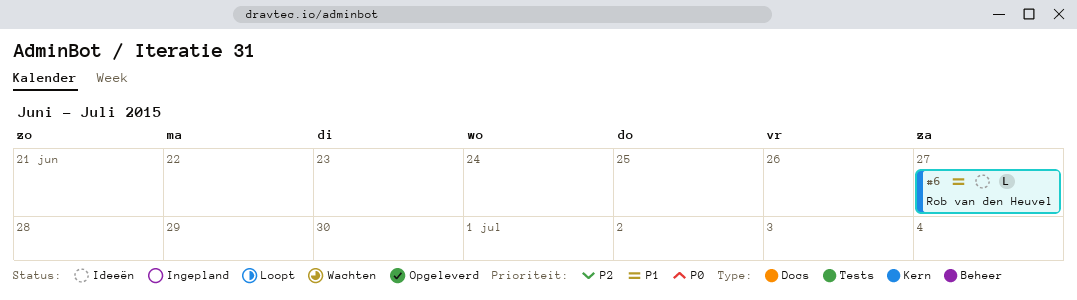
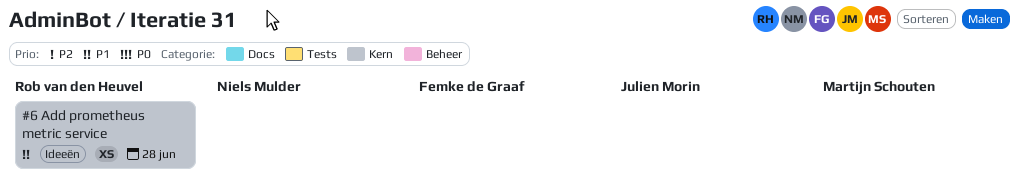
#6, estimate: L -> XS
#6, due: Jun 27 -> Jun 28

